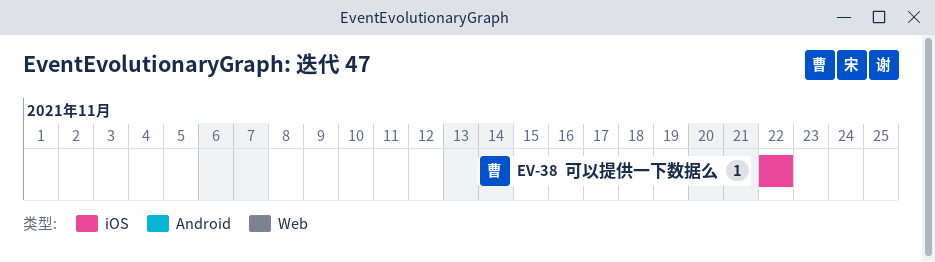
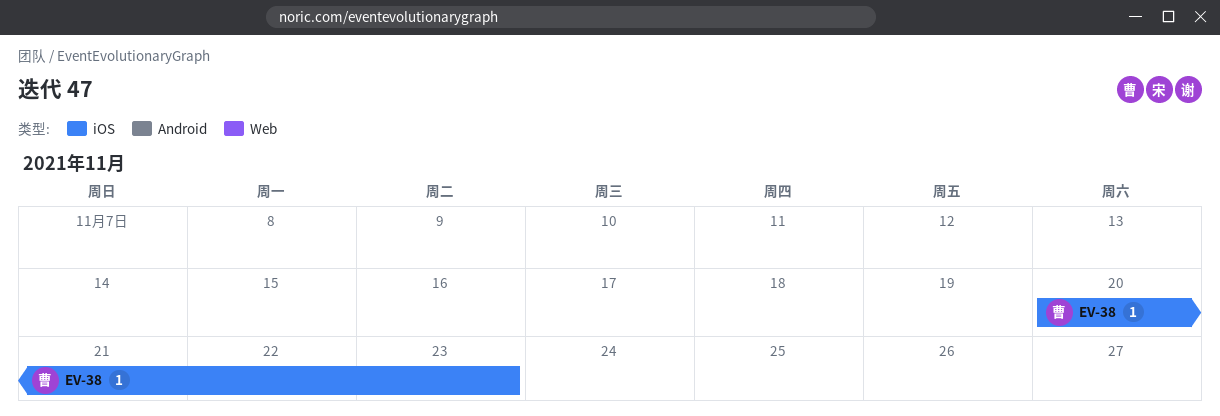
EV-38, start: Nov 22 -> Nov 20
EV-38, due: Nov 22 -> Nov 23

